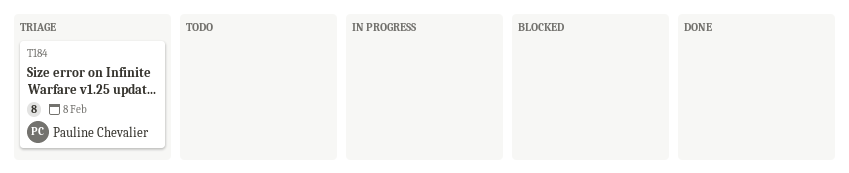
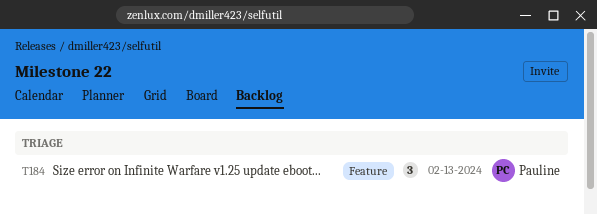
T184, estimate: 8 -> 3
T184, due: Feb 8 -> Feb 13

